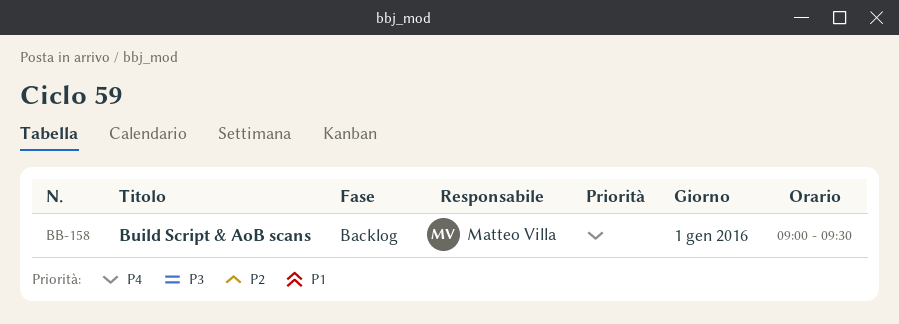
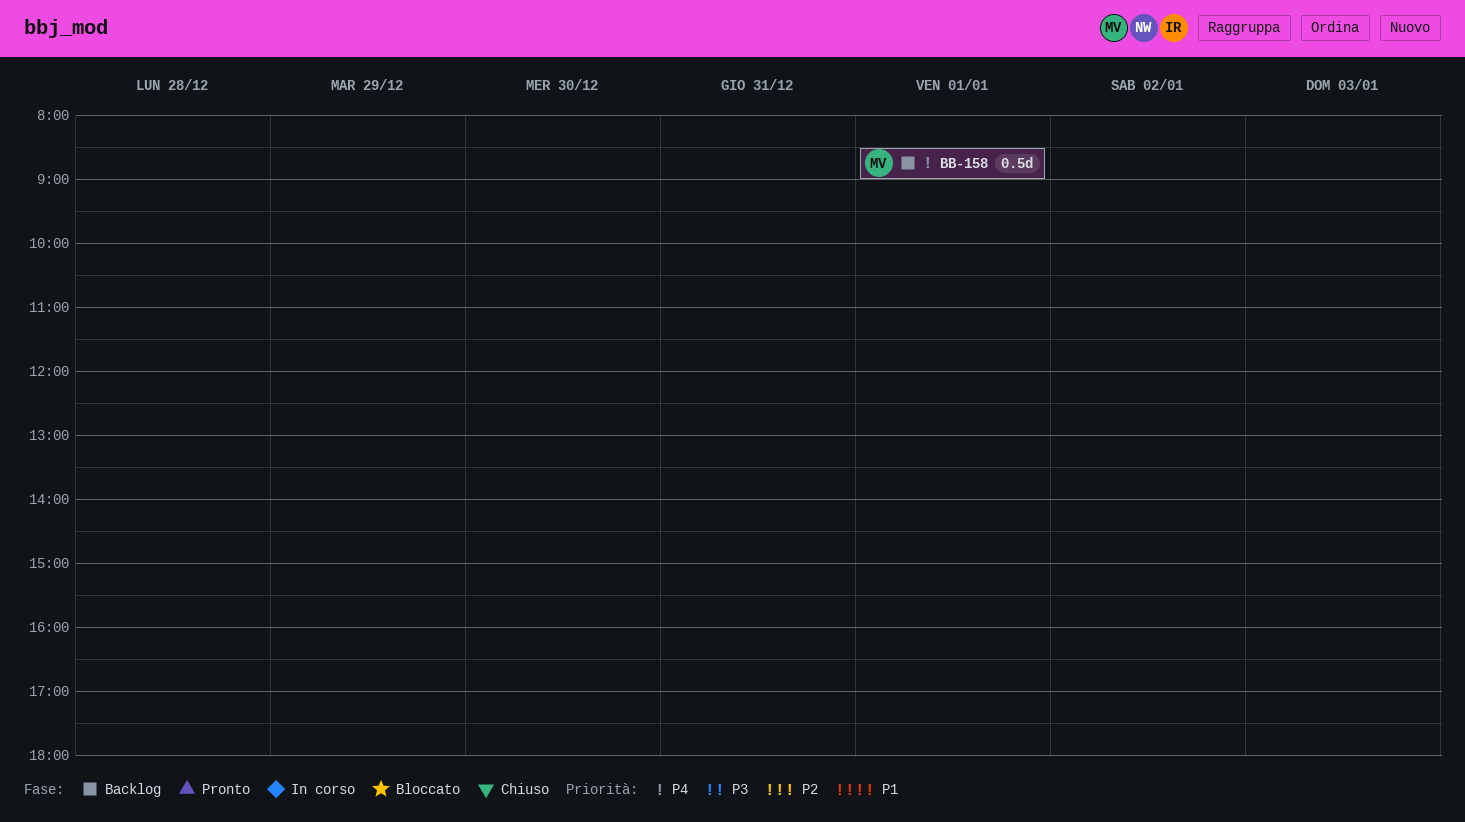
BB-158, begins: 09:00 -> 08:30
BB-158, ends: 09:30 -> 09:00

